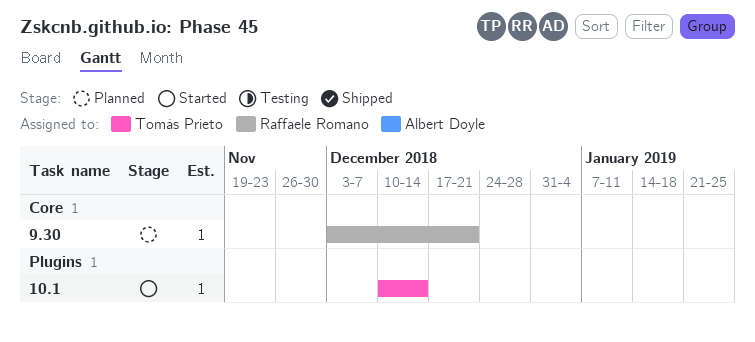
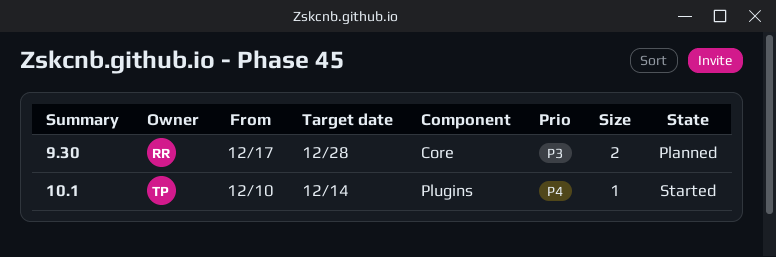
9.30, estimate: 1 -> 2
9.30, start: Dec 3 -> Dec 17
9.30, due: Dec 21 -> Dec 28

